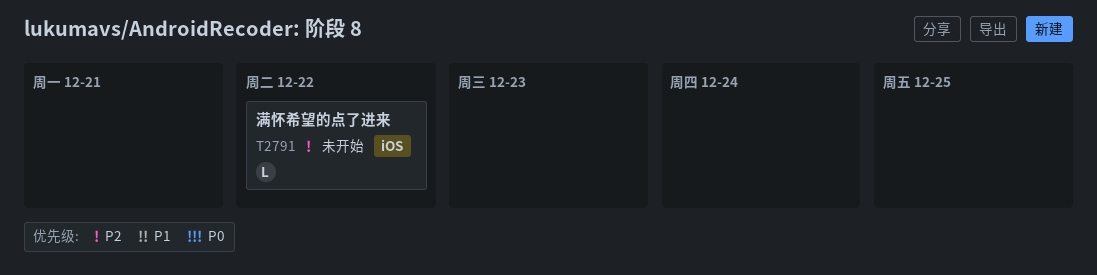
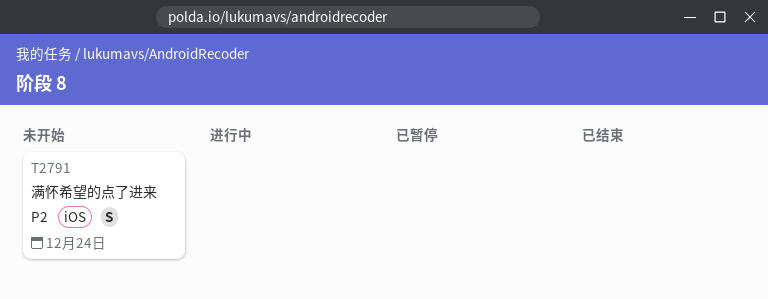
T2791, estimate: L -> S
T2791, due: Dec 22 -> Dec 24

